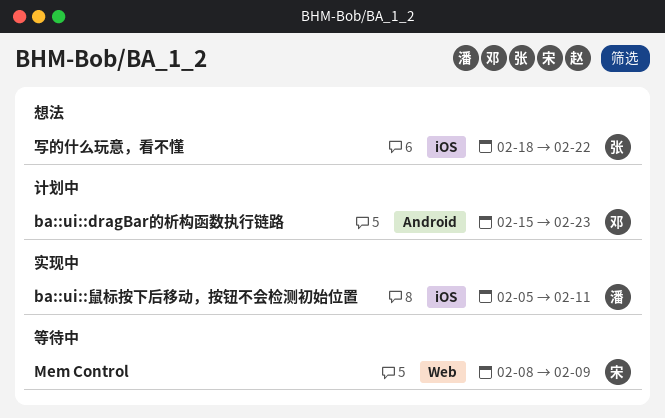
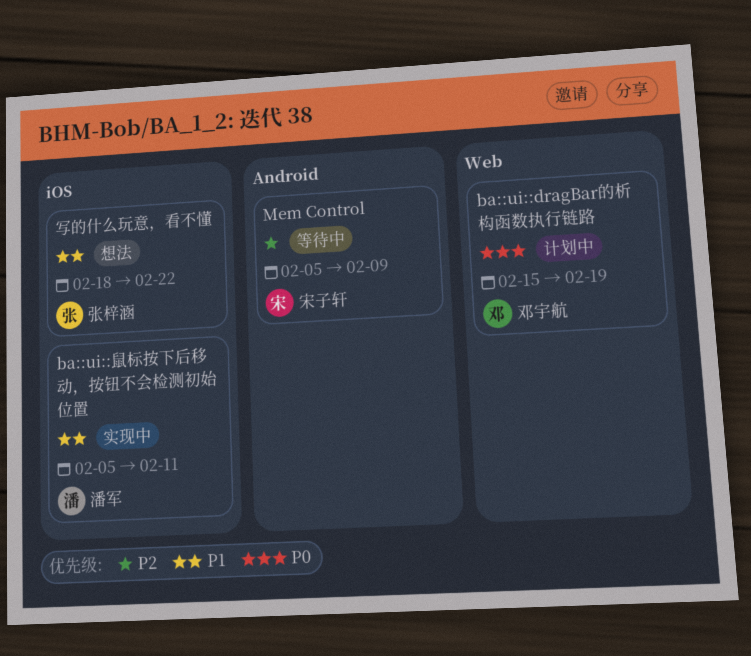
ba::ui::dragBar的析构函数执行链路, label: Android -> Web
ba::ui::dragBar的析构函数执行链路, due: Feb 23 -> Feb 19
Mem Control, label: Web -> Android
Mem Control, start: Feb 8 -> Feb 5

